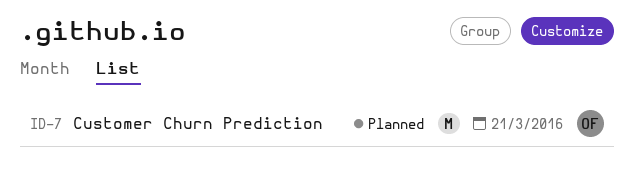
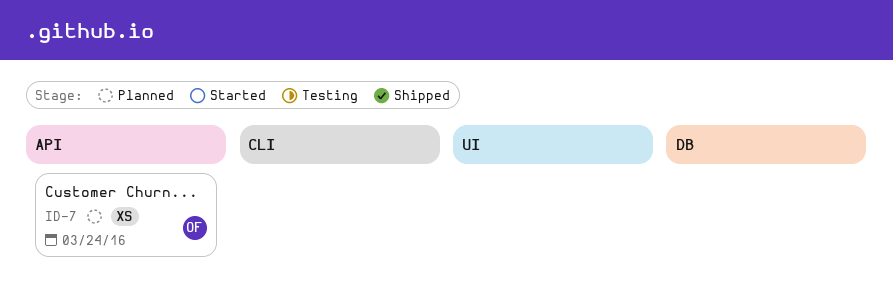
ID-7, estimate: M -> XS
ID-7, due: Mar 21 -> Mar 24

